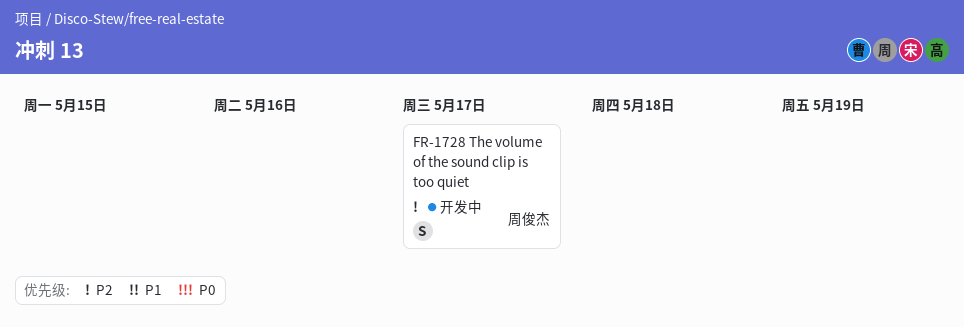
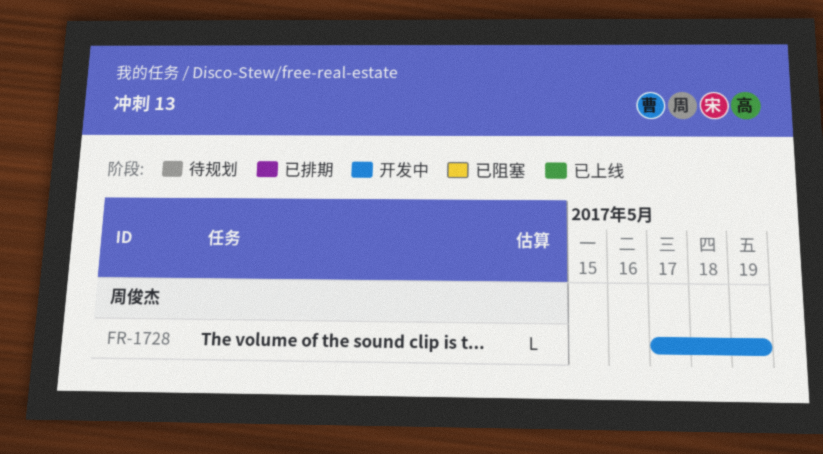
FR-1728, estimate: S -> L
FR-1728, due: May 17 -> May 19

